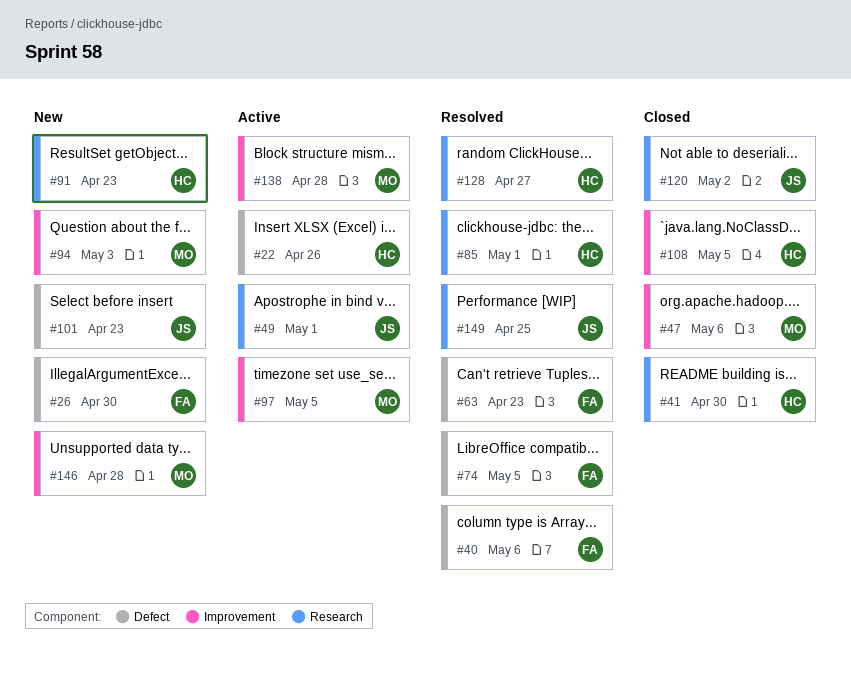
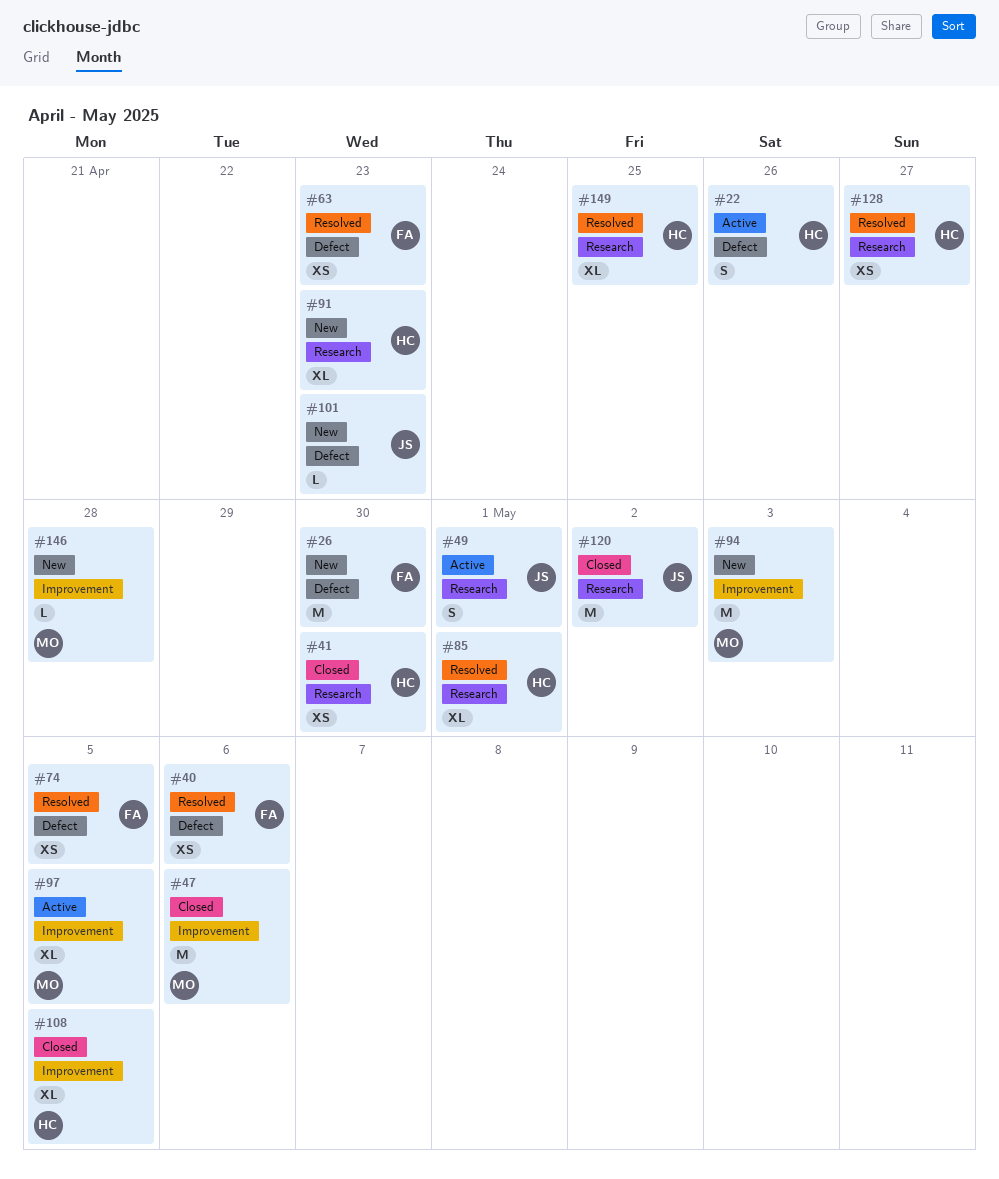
#138: present -> none
#149, owner: JS -> HC

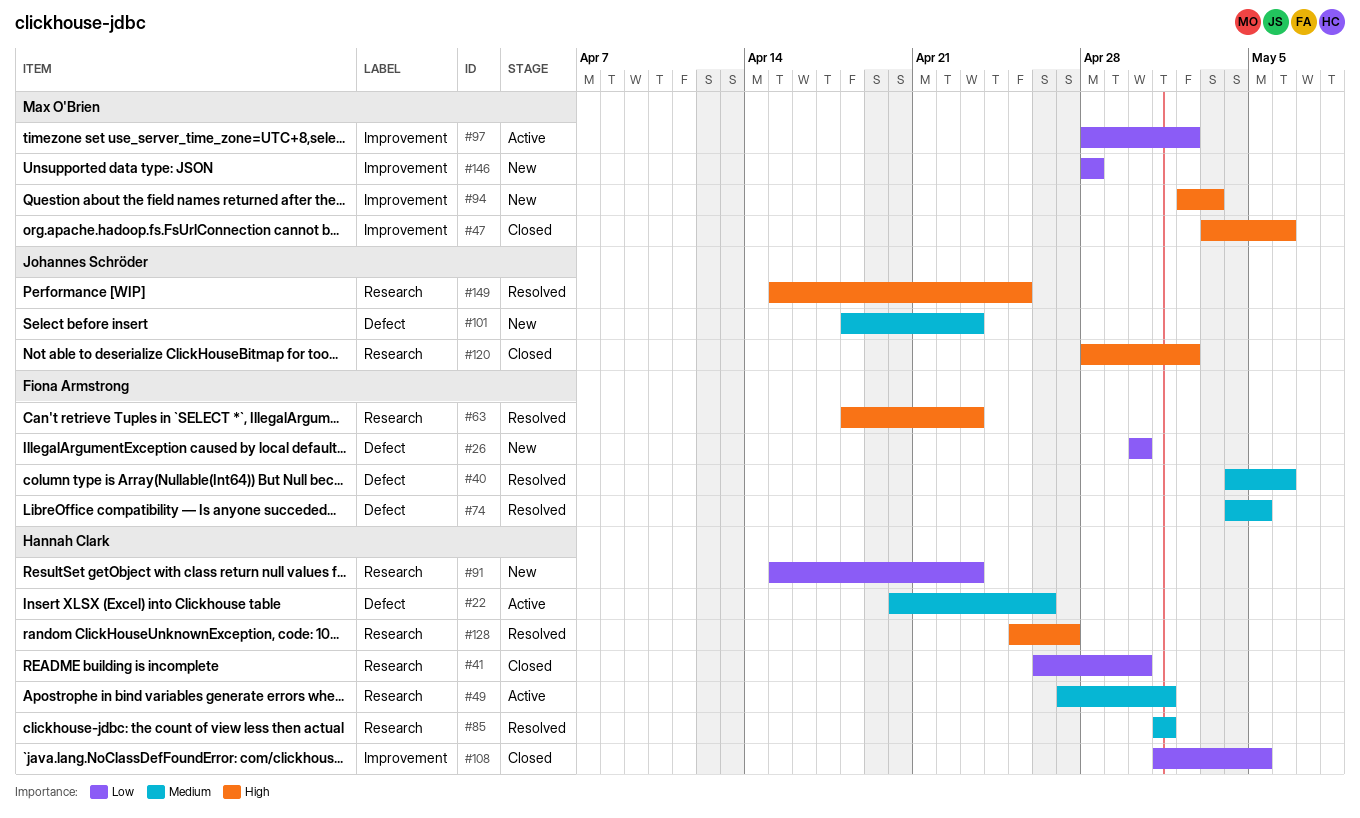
#49, owner: Johannes Schröder -> Hannah Clark
#63, label: Defect -> Research
#97, due: May 5 -> May 2
#149, owner: Hannah Clark -> Johannes Schröder

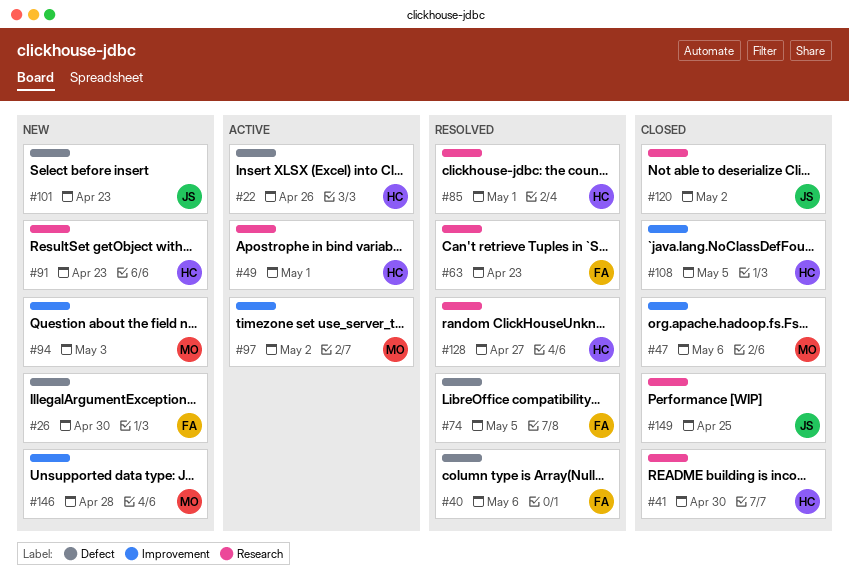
#149, status: Resolved -> Closed

